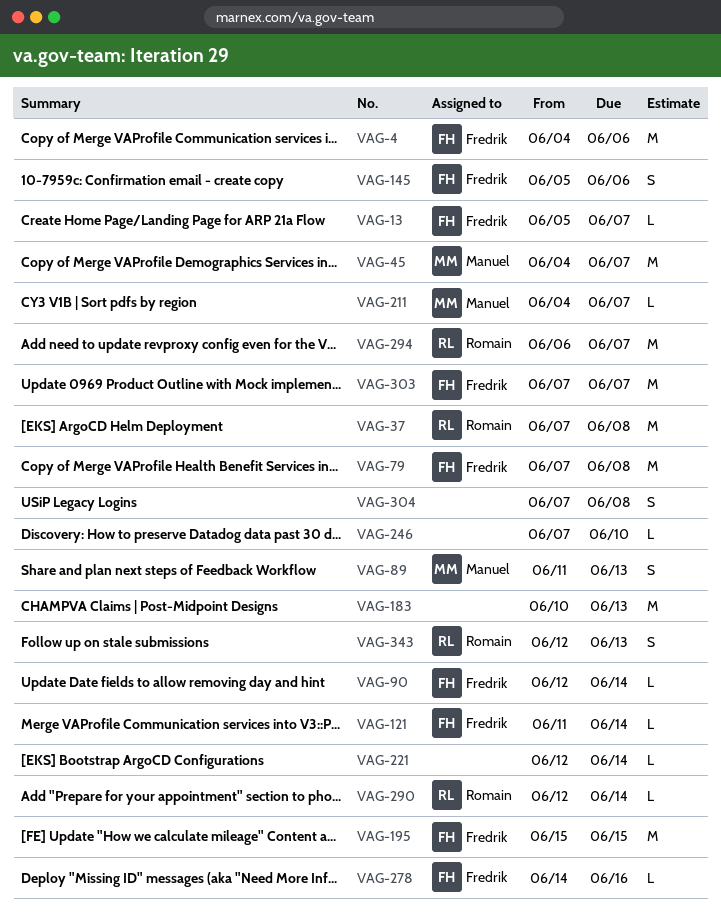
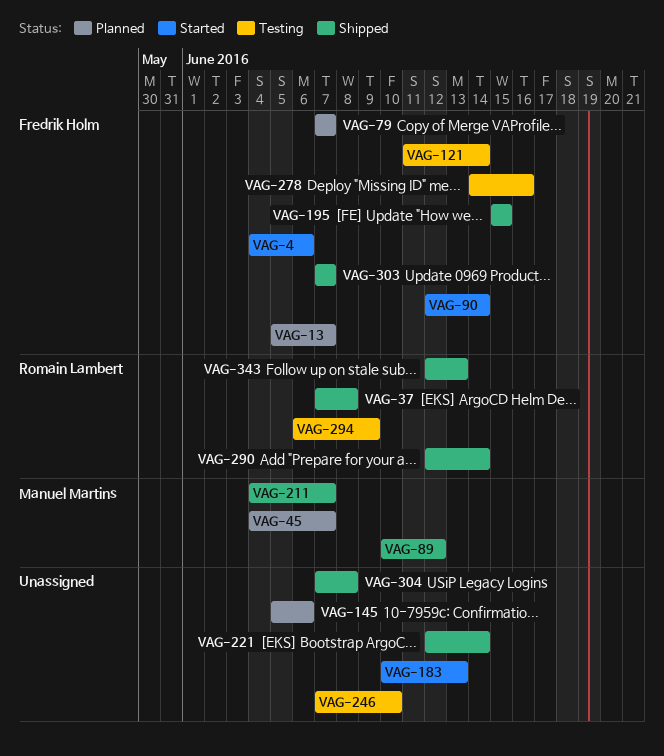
VAG-79, due: Jun 8 -> Jun 7
VAG-89, start: Jun 11 -> Jun 10
VAG-89, due: Jun 13 -> Jun 12
VAG-145, owner: Fredrik Holm -> none
VAG-294, due: Jun 7 -> Jun 9

